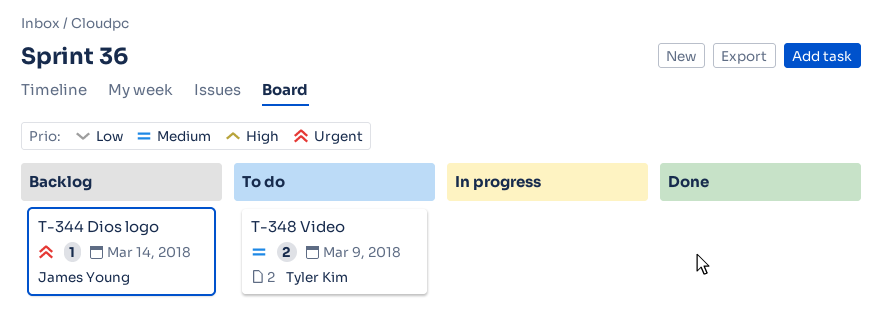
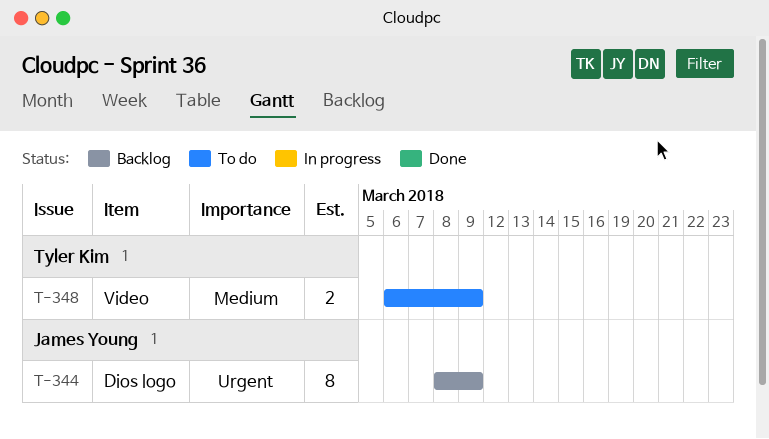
T-344, estimate: 1 -> 8
T-344, due: Mar 14 -> Mar 9

